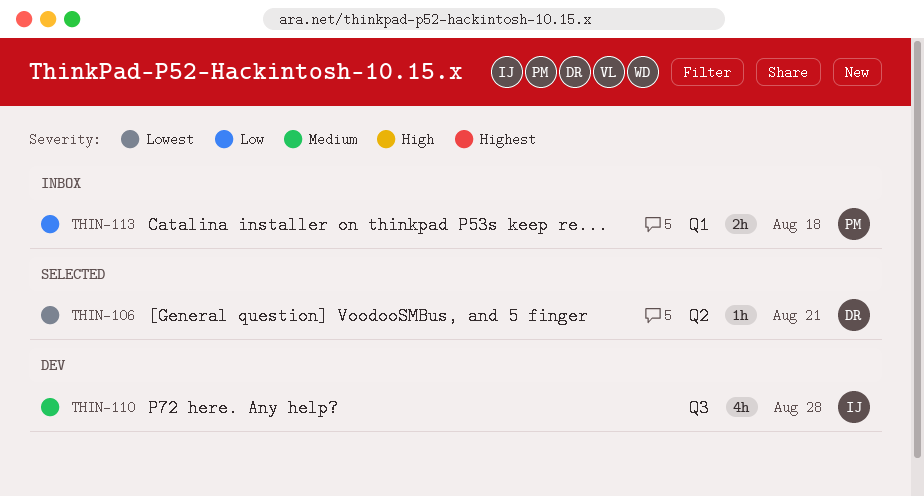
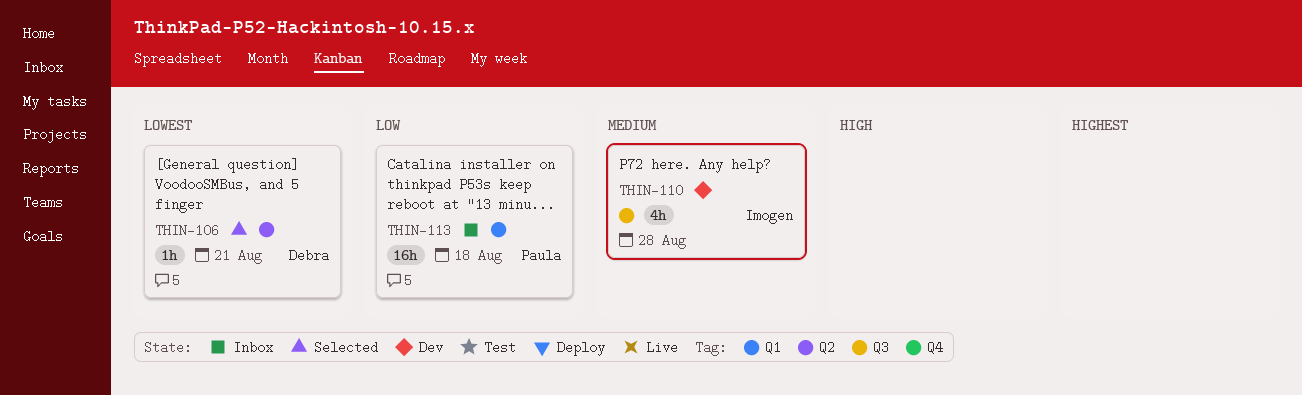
THIN-113, estimate: 2h -> 16h

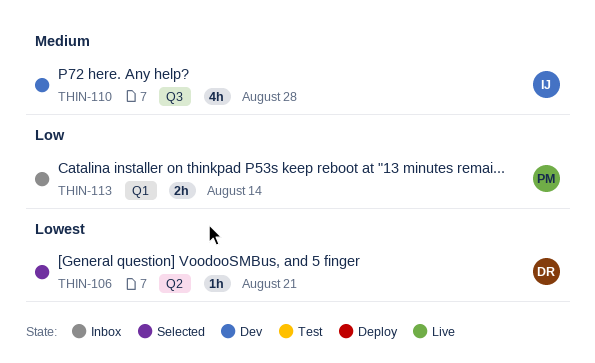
THIN-113, estimate: 16h -> 2h
THIN-113, due: Aug 18 -> Aug 14

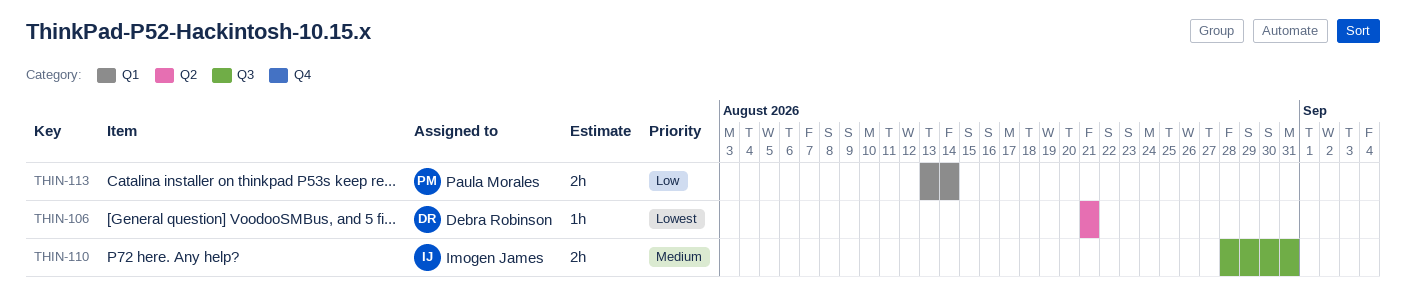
THIN-110, estimate: 4h -> 2h
THIN-110, due: Aug 28 -> Aug 31

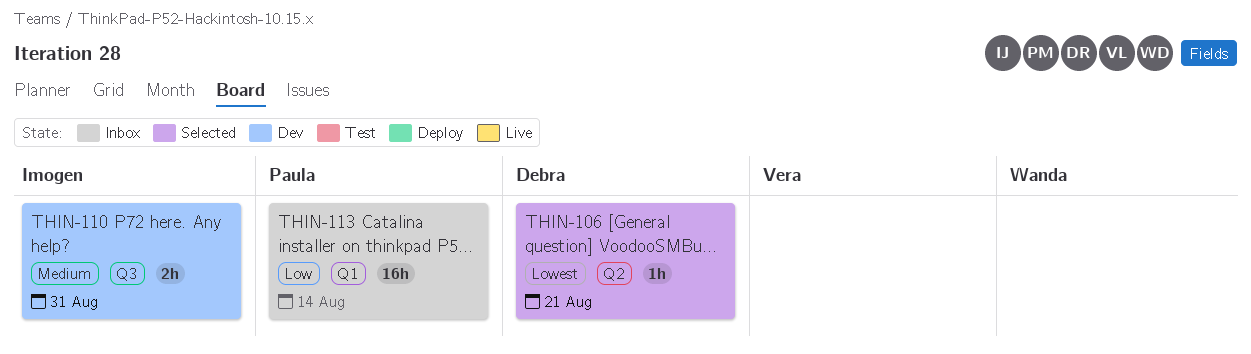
THIN-113, estimate: 2h -> 16h

